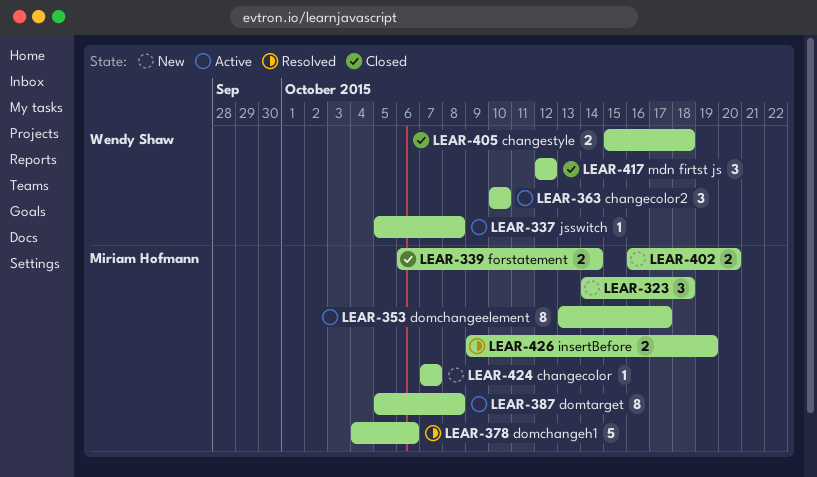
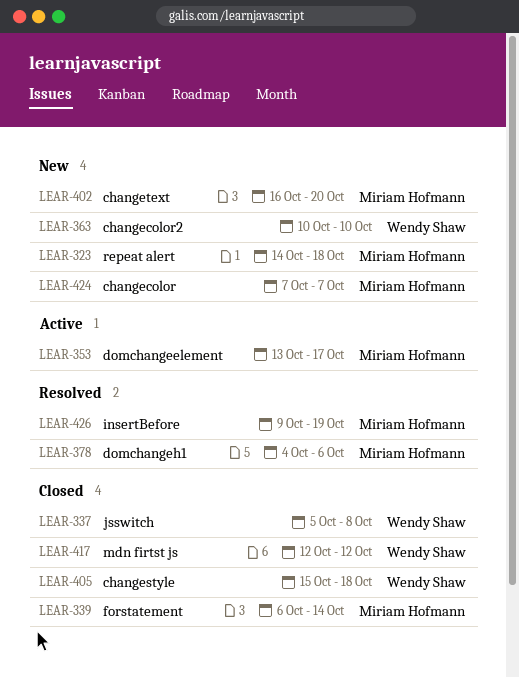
LEAR-337, status: Active -> Closed
LEAR-363, status: Active -> New
LEAR-387: present -> none

